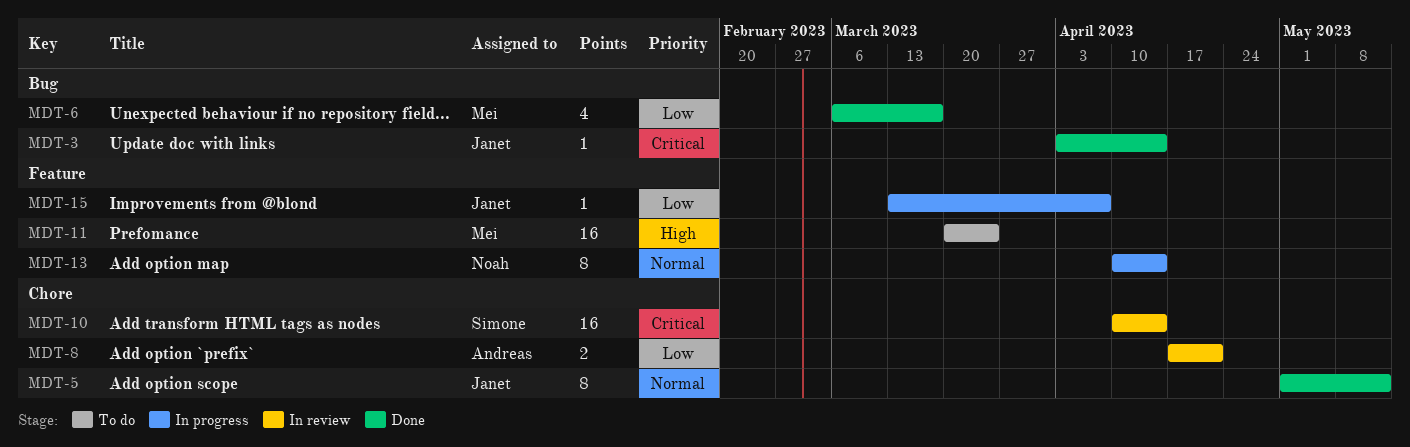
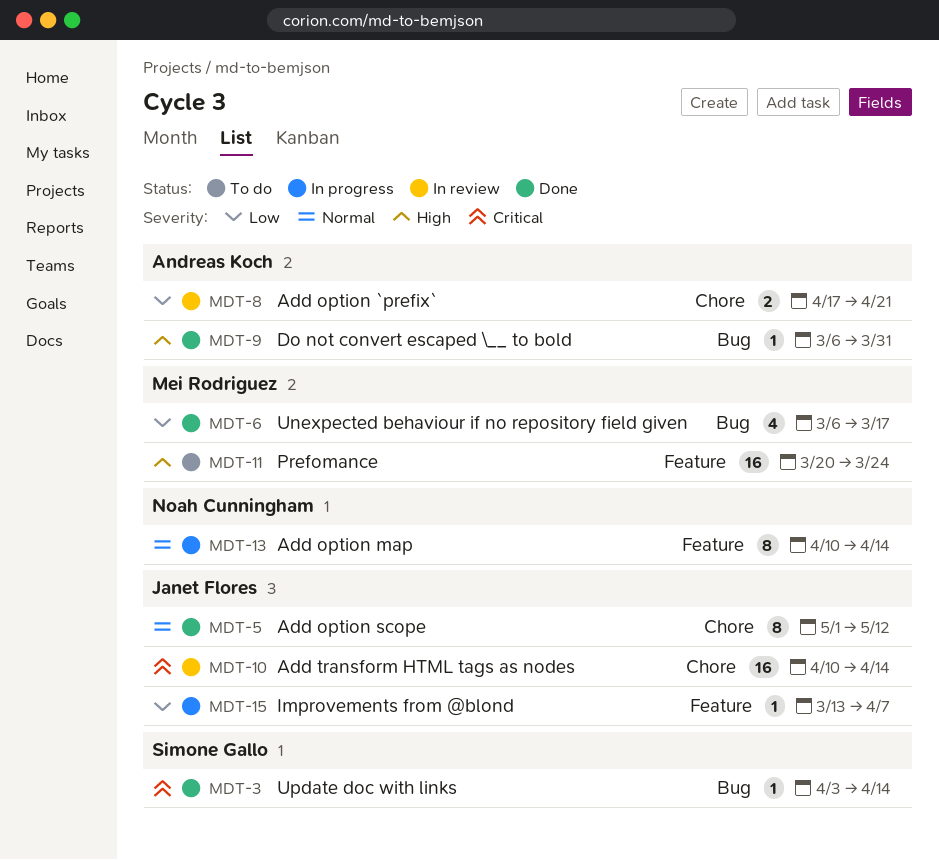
MDT-3, owner: Janet Flores -> Simone Gallo
MDT-9: none -> present
MDT-10, owner: Simone Gallo -> Janet Flores

